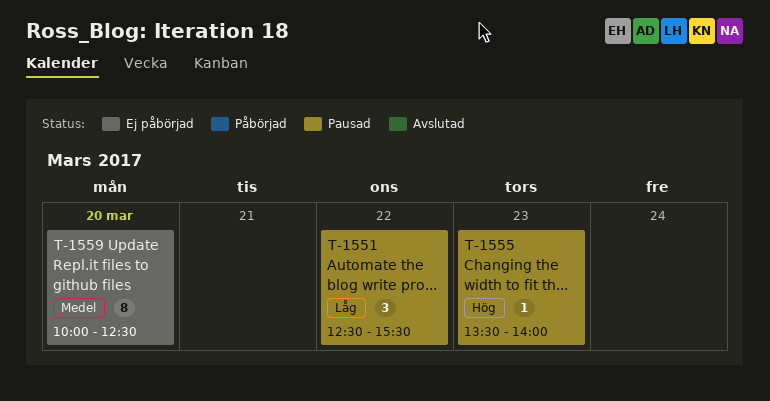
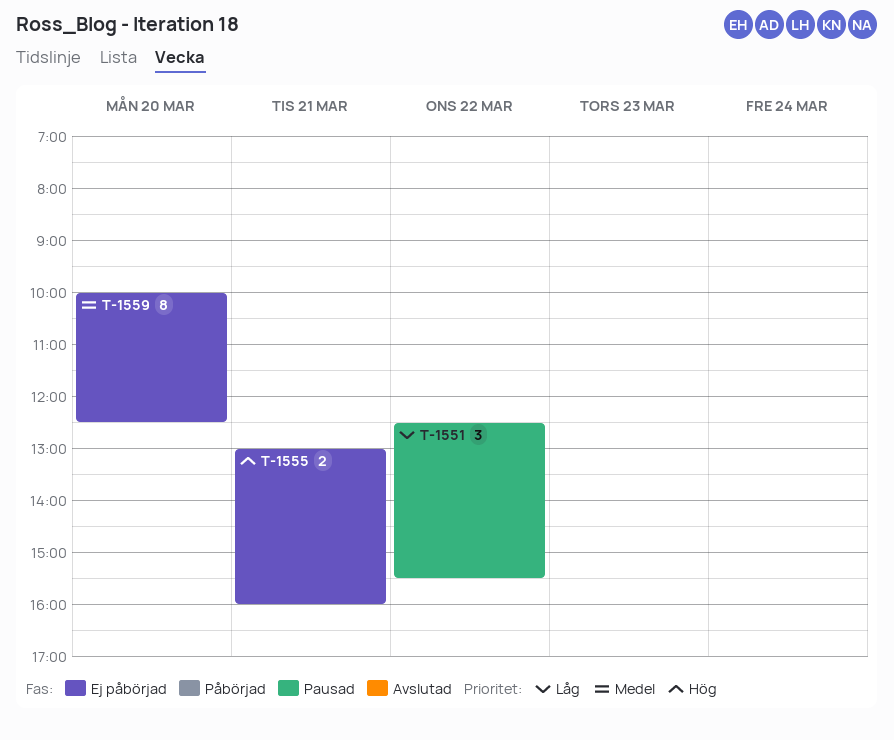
T-1555, status: Pausad -> Ej påbörjad
T-1555, estimate: 1 -> 2
T-1555, day: Mar 23 -> Mar 21
T-1555, begins: 13:30 -> 13:00
T-1555, ends: 14:00 -> 16:00

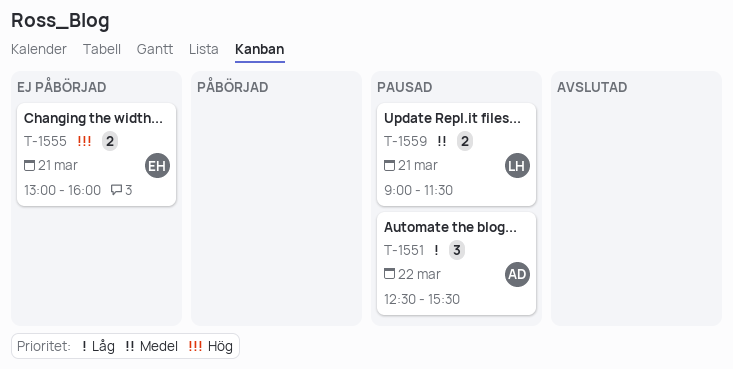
T-1559, status: Ej påbörjad -> Pausad
T-1559, estimate: 8 -> 2
T-1559, day: Mar 20 -> Mar 21
T-1559, begins: 10:00 -> 09:00
T-1559, ends: 12:30 -> 11:30

